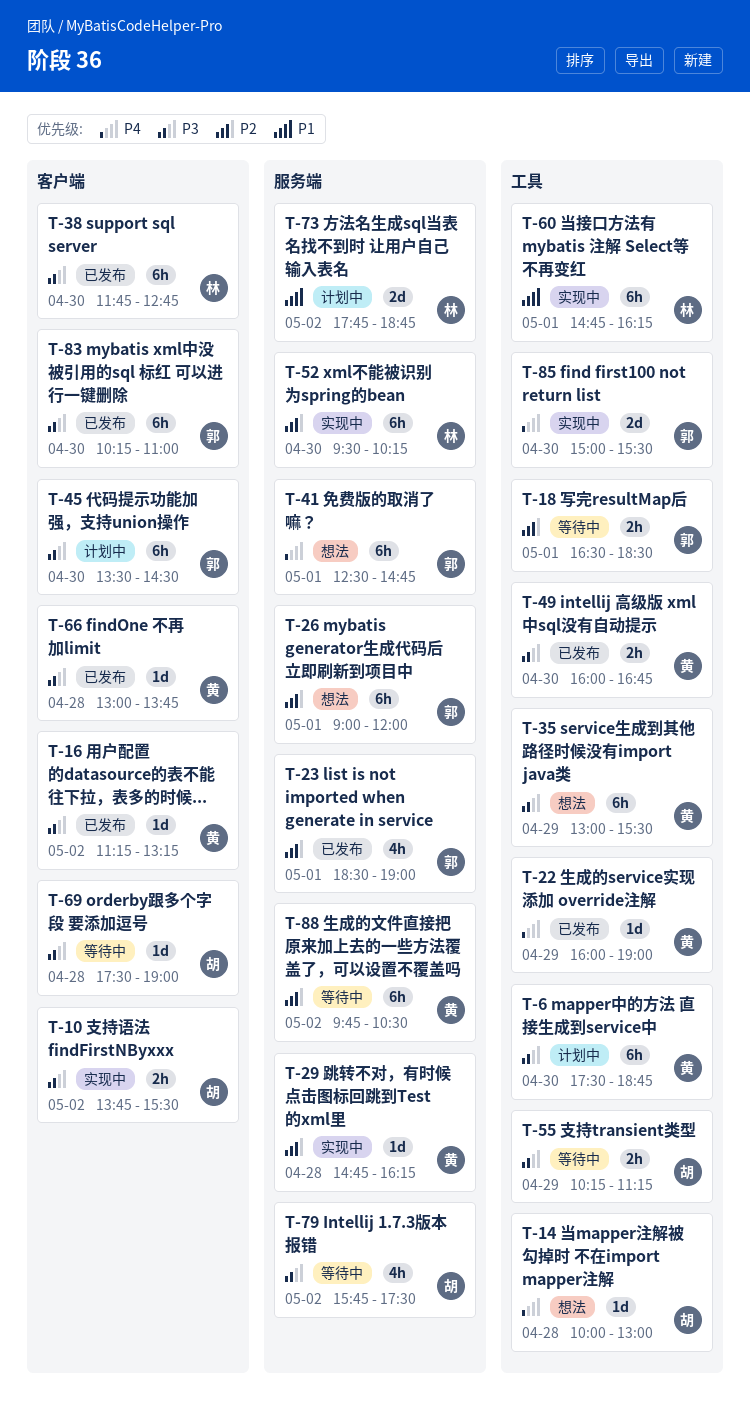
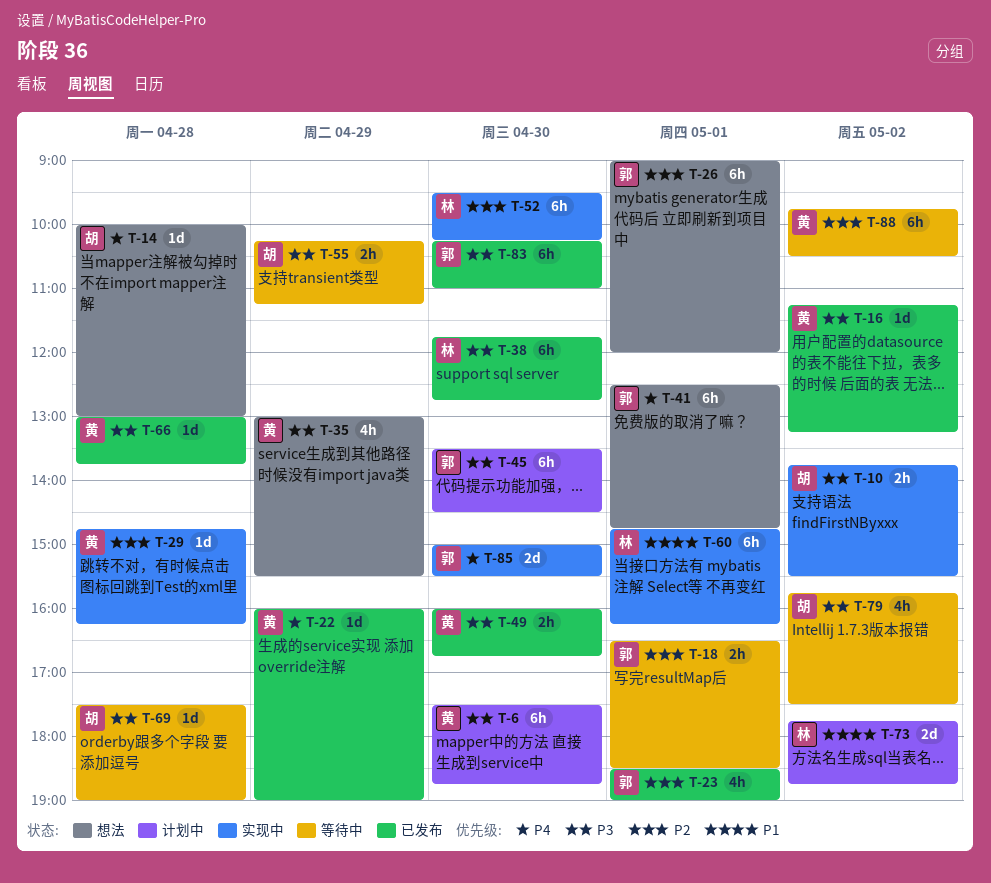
T-35, estimate: 6h -> 4h

